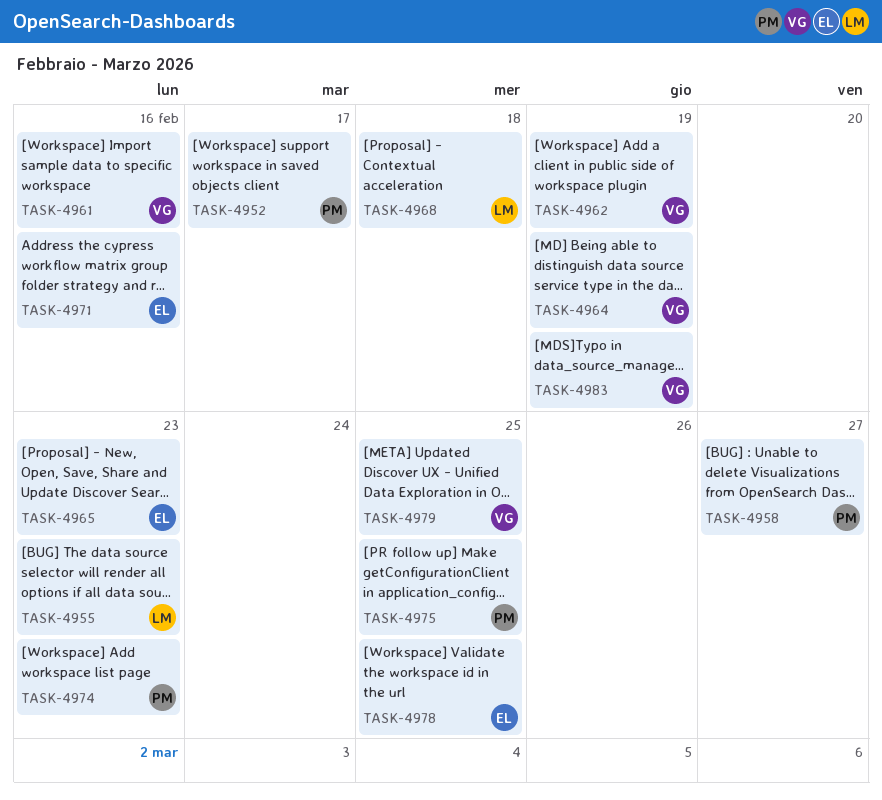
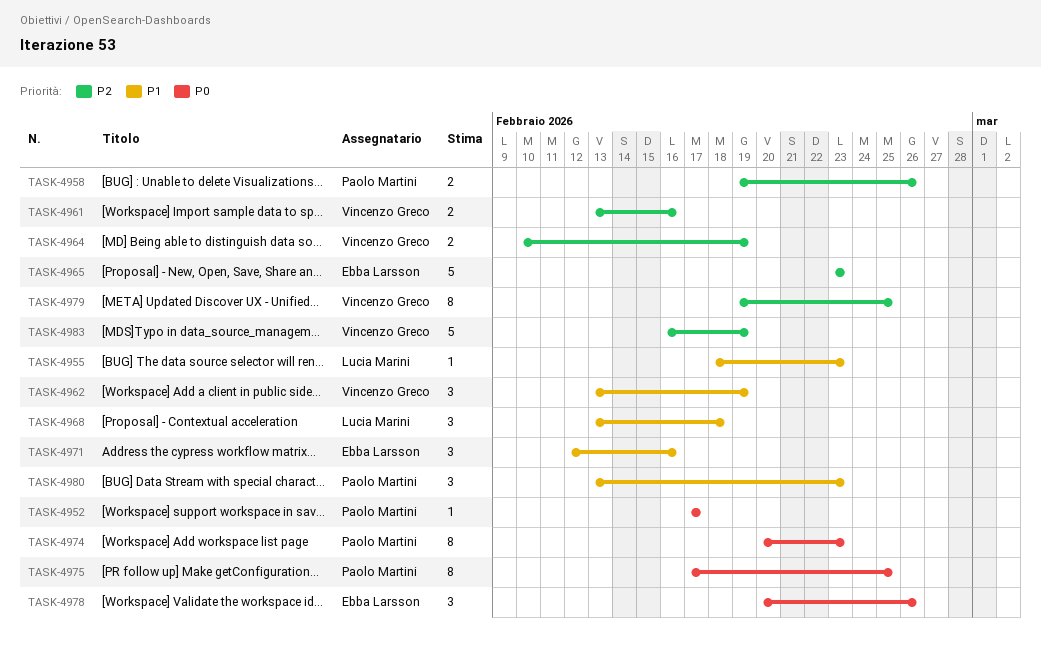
TASK-4958, due: Feb 27 -> Feb 26
TASK-4978, due: Feb 25 -> Feb 26
TASK-4980: none -> present

